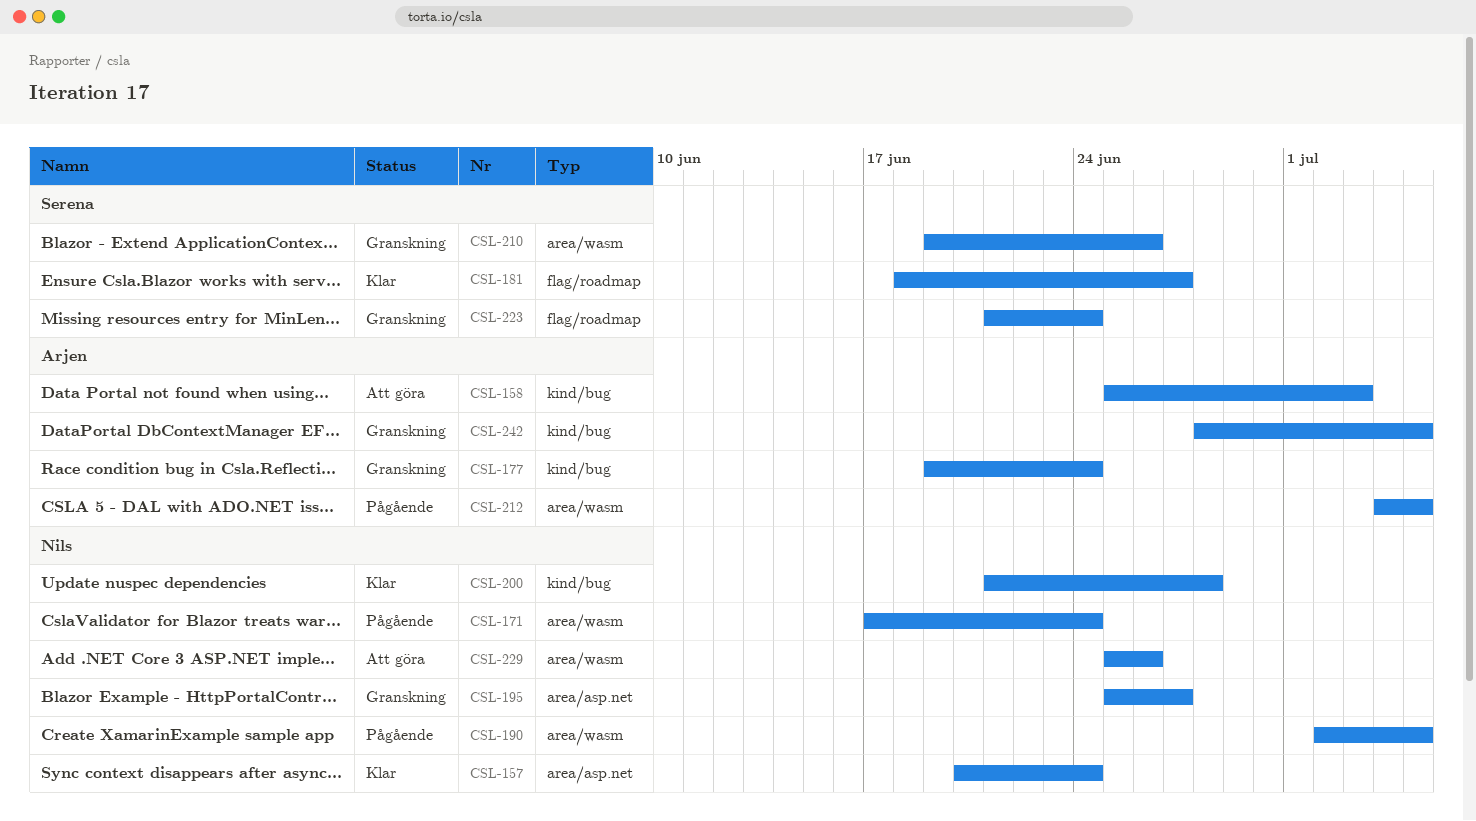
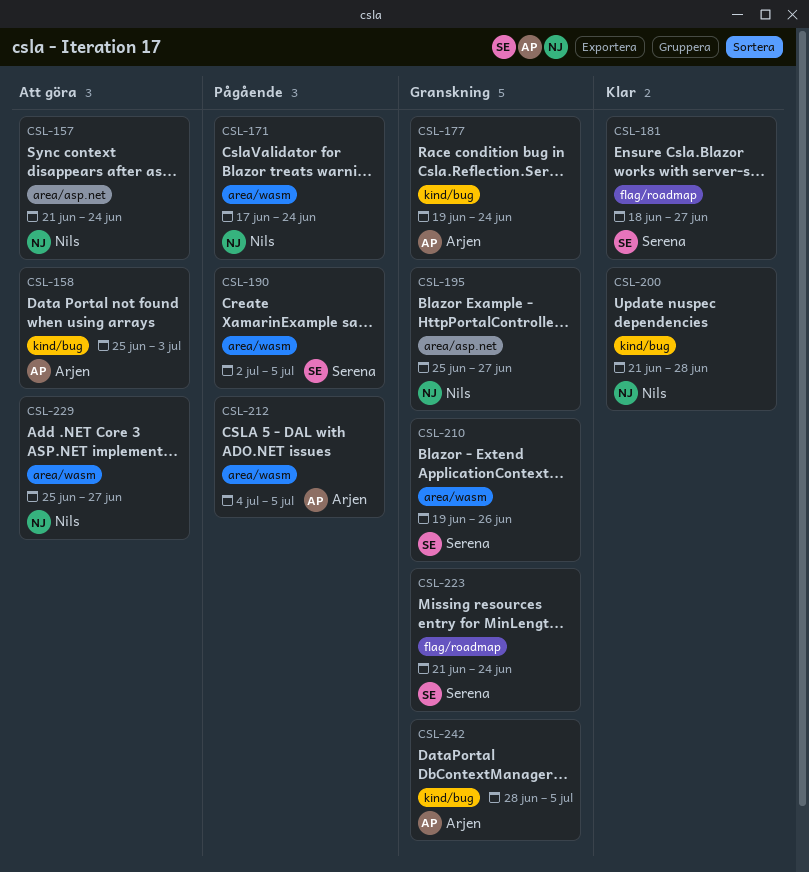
CSL-157, status: Klar -> Att göra
CSL-157, start: Jun 20 -> Jun 21
CSL-190, owner: Nils -> Serena
CSL-229, due: Jun 26 -> Jun 27

